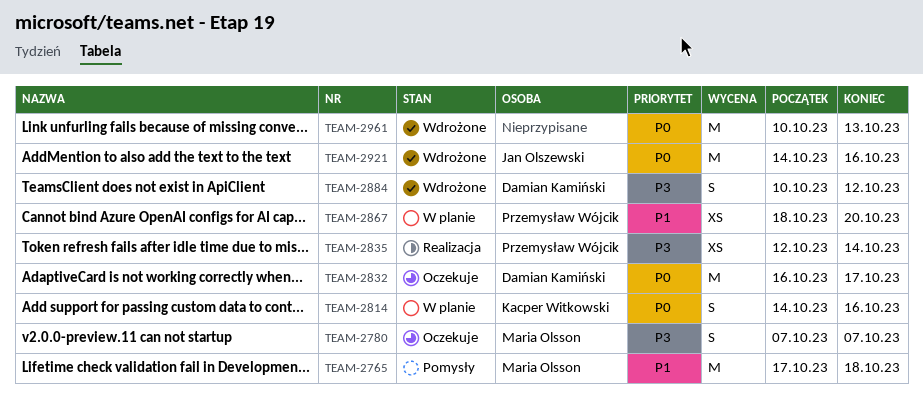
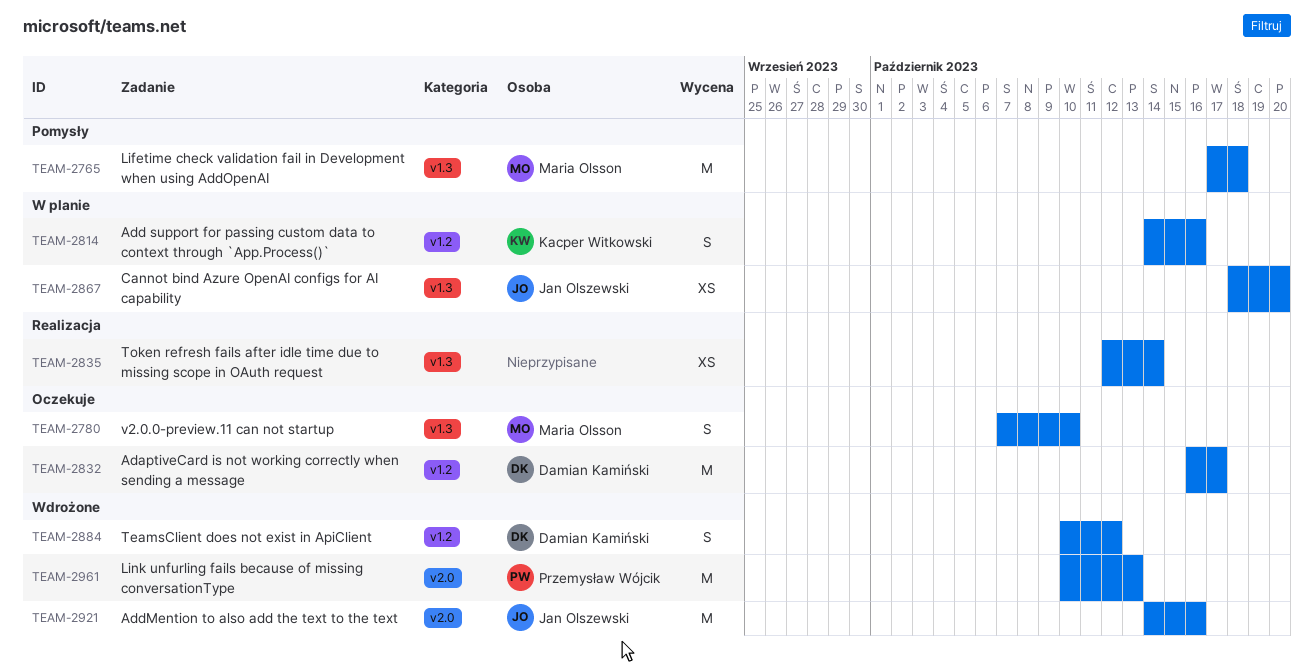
TEAM-2780, due: Oct 7 -> Oct 10
TEAM-2835, owner: Przemysław Wójcik -> none
TEAM-2867, owner: Przemysław Wójcik -> Jan Olszewski
TEAM-2961, owner: none -> Przemysław Wójcik

